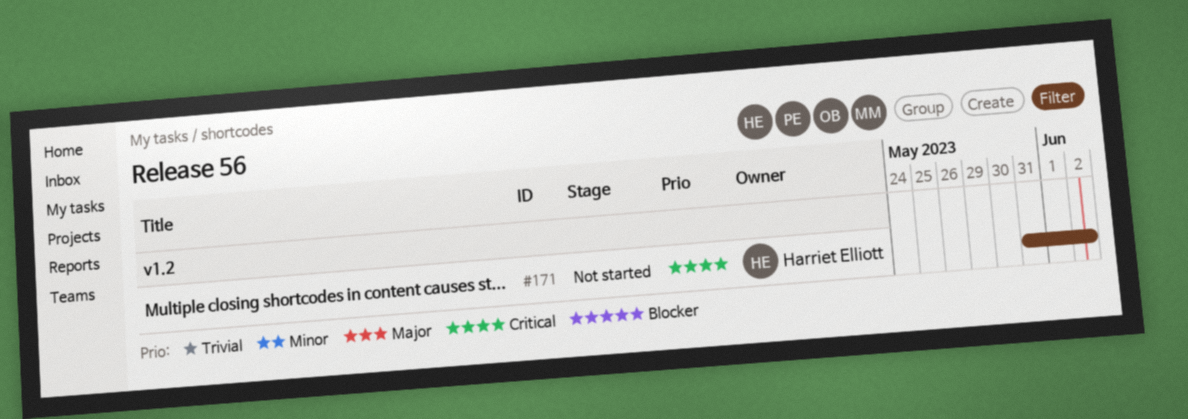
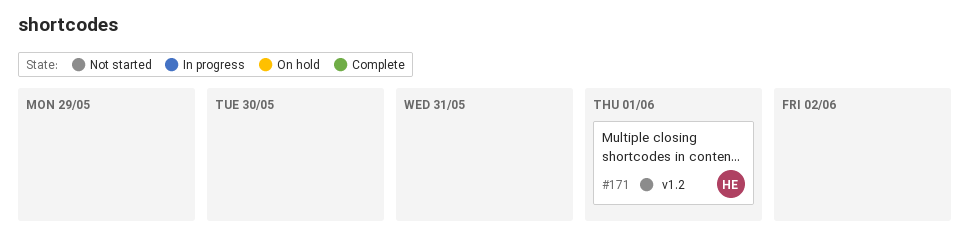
#171, due: Jun 2 -> Jun 1

